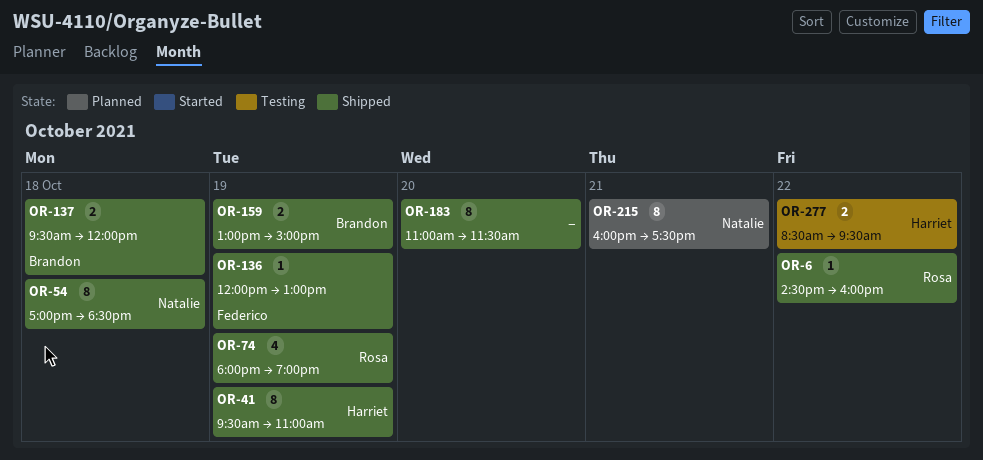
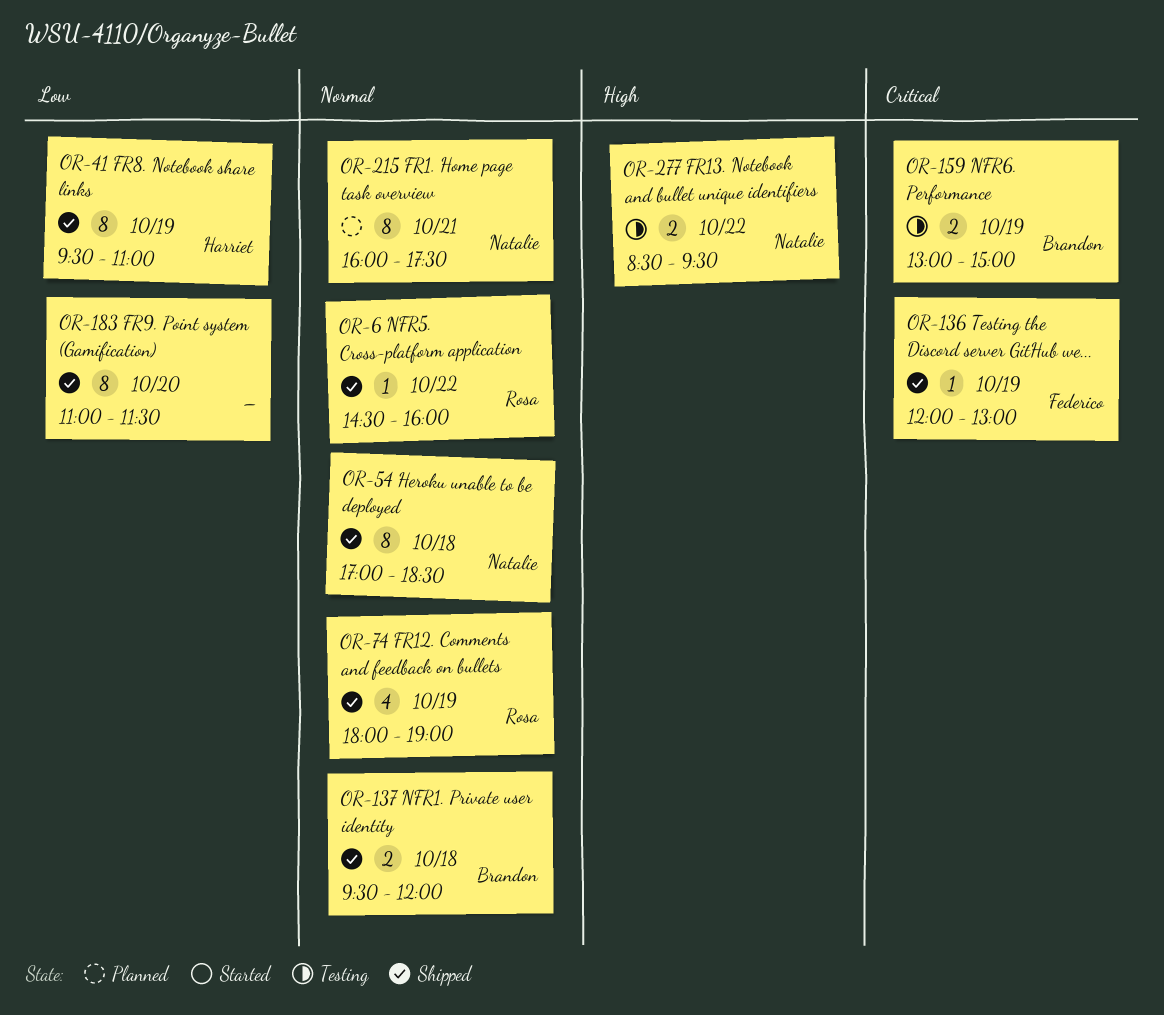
OR-159, status: Shipped -> Testing
OR-277, owner: Harriet -> Natalie

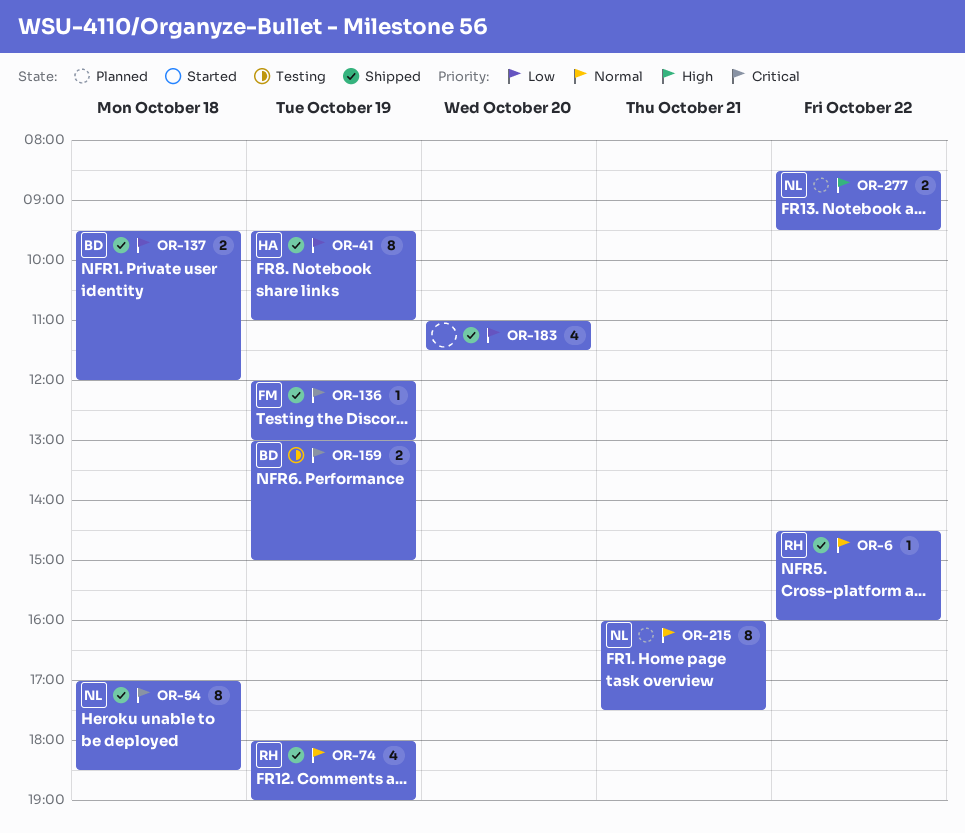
OR-54, priority: Normal -> Critical
OR-137, priority: Normal -> Low
OR-183, estimate: 8 -> 4
OR-277, status: Testing -> Planned

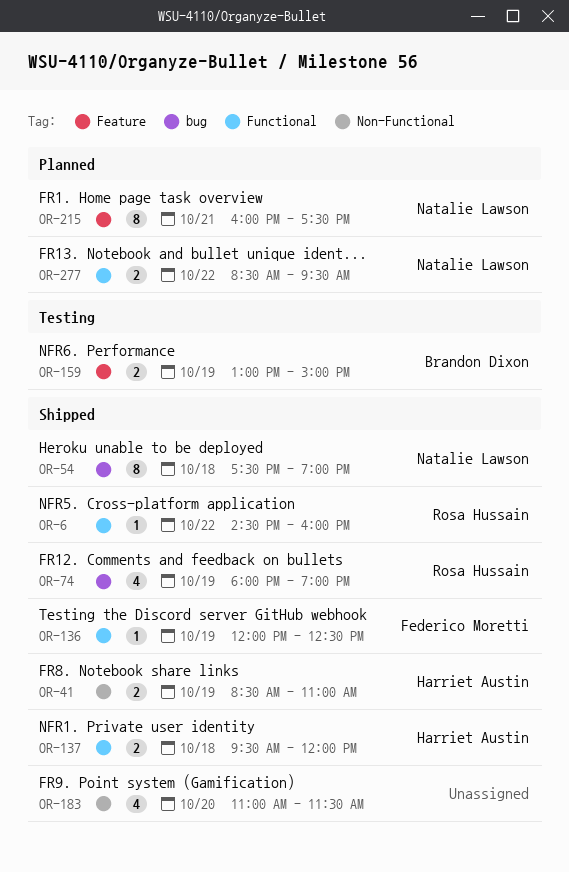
OR-41, estimate: 8 -> 2
OR-41, begins: 09:30 -> 08:30
OR-54, begins: 17:00 -> 17:30
OR-54, ends: 18:30 -> 19:00
OR-136, ends: 13:00 -> 12:30
OR-137, owner: Brandon Dixon -> Harriet Austin

